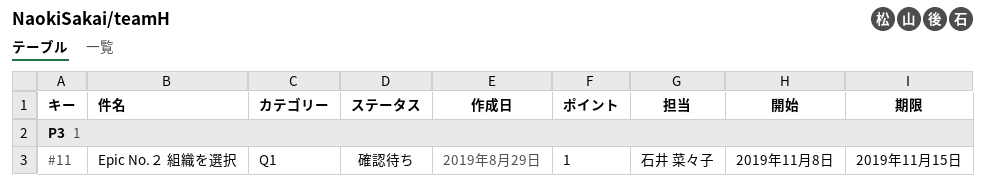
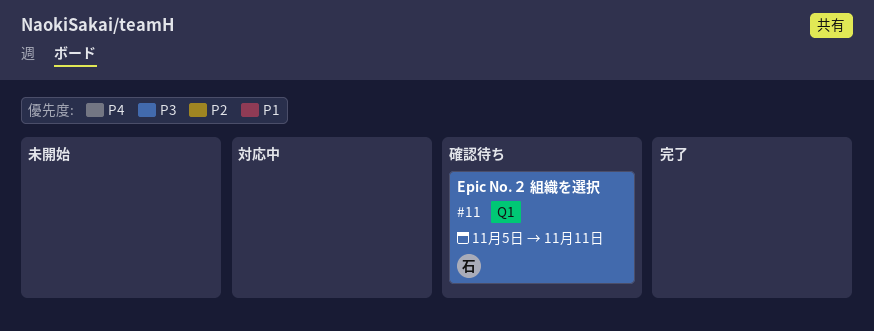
#11, start: Nov 8 -> Nov 5
#11, due: Nov 15 -> Nov 11

